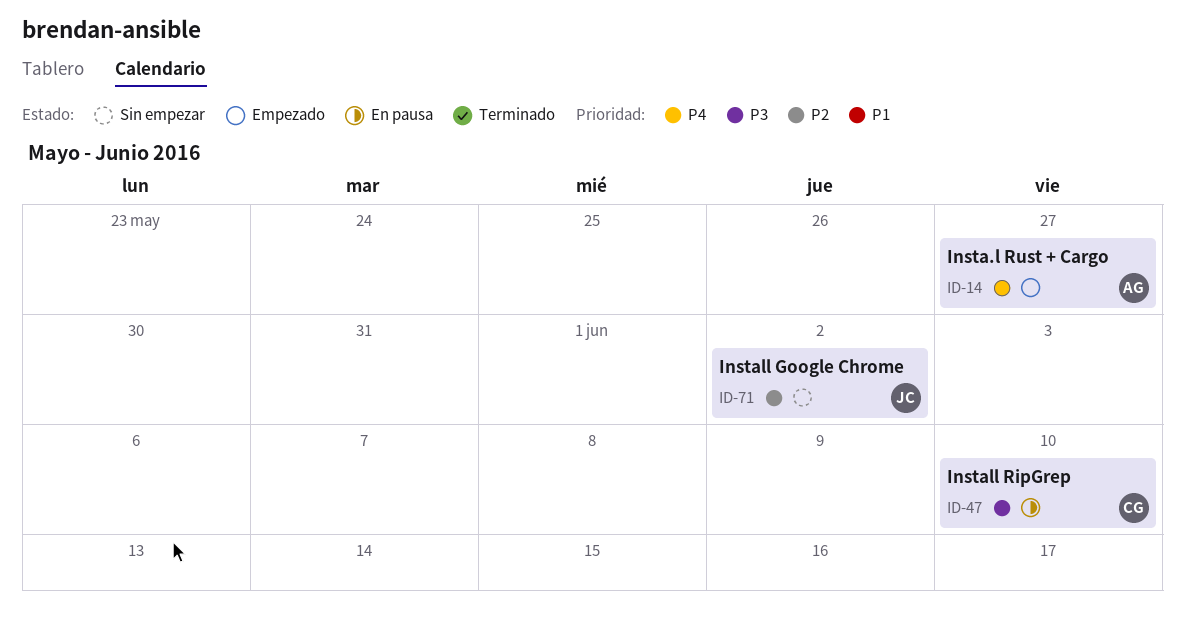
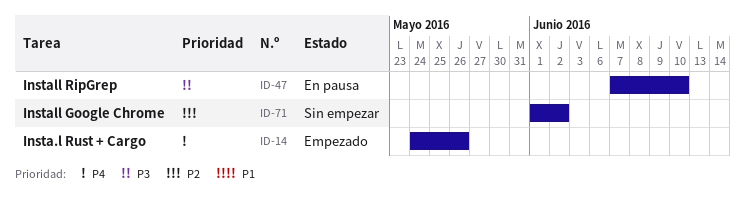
ID-14, due: May 27 -> May 26

